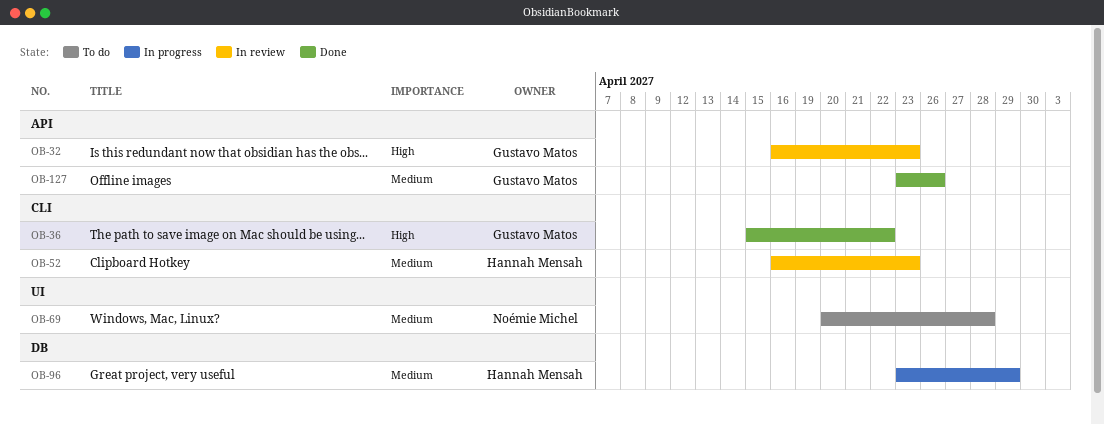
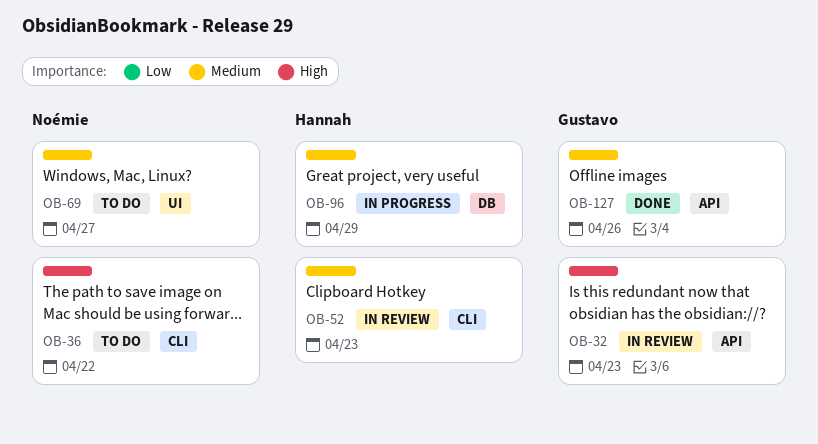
OB-36, status: Done -> To do
OB-36, owner: Gustavo Matos -> Noémie Michel
OB-69, due: Apr 28 -> Apr 27

